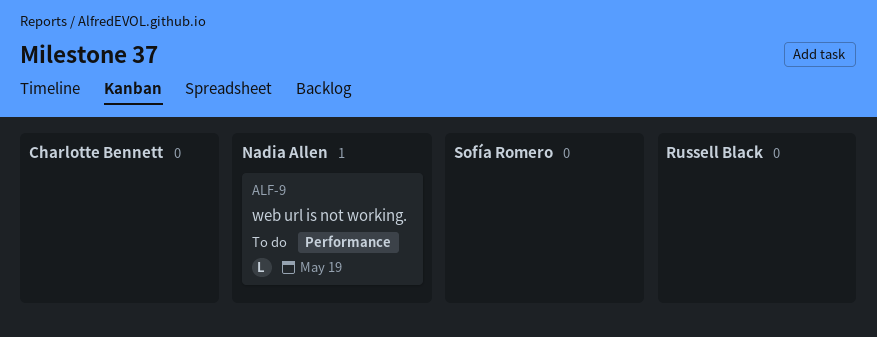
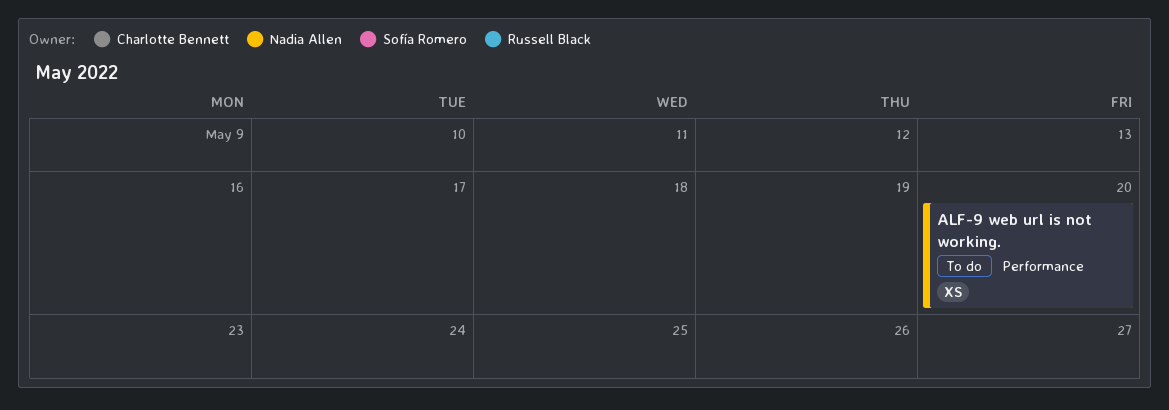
ALF-9, estimate: L -> XS
ALF-9, due: May 19 -> May 20

